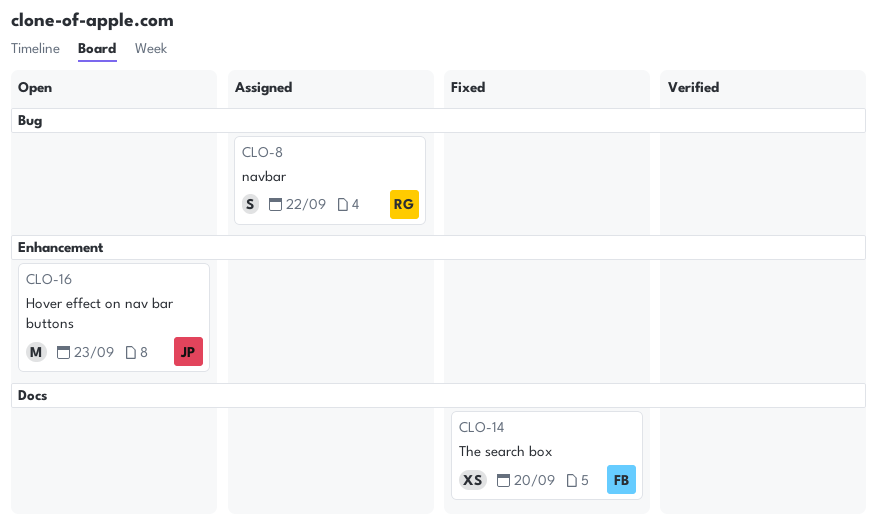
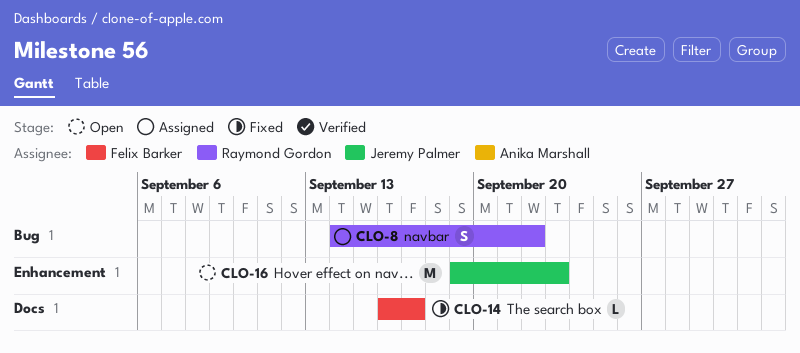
CLO-14, estimate: XS -> L
CLO-14, due: Sep 20 -> Sep 17

